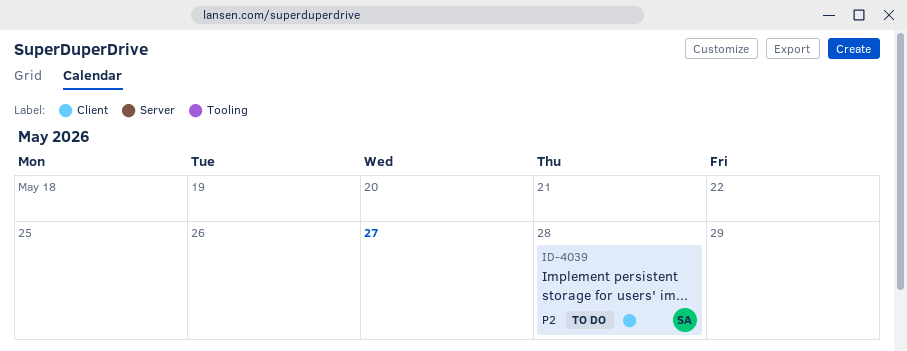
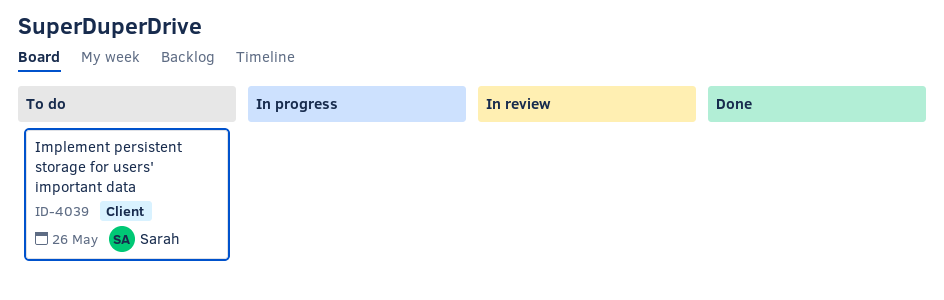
ID-4039, due: May 28 -> May 26

